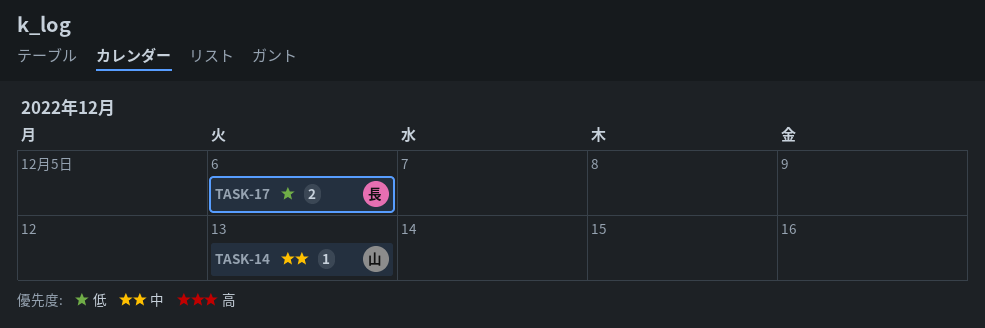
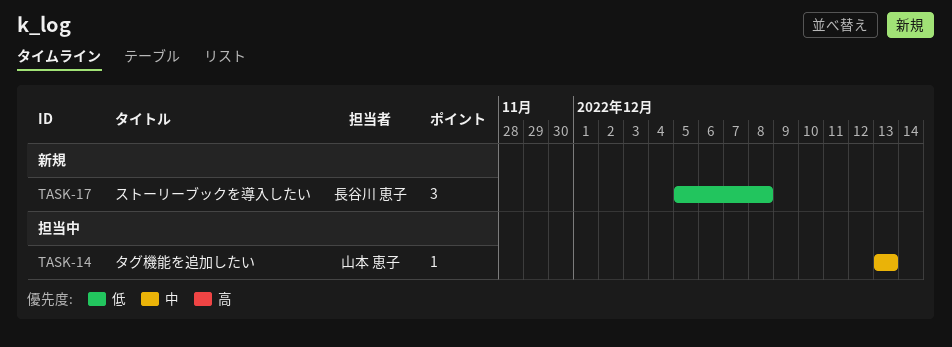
TASK-17, estimate: 2 -> 3
TASK-17, due: Dec 6 -> Dec 8

